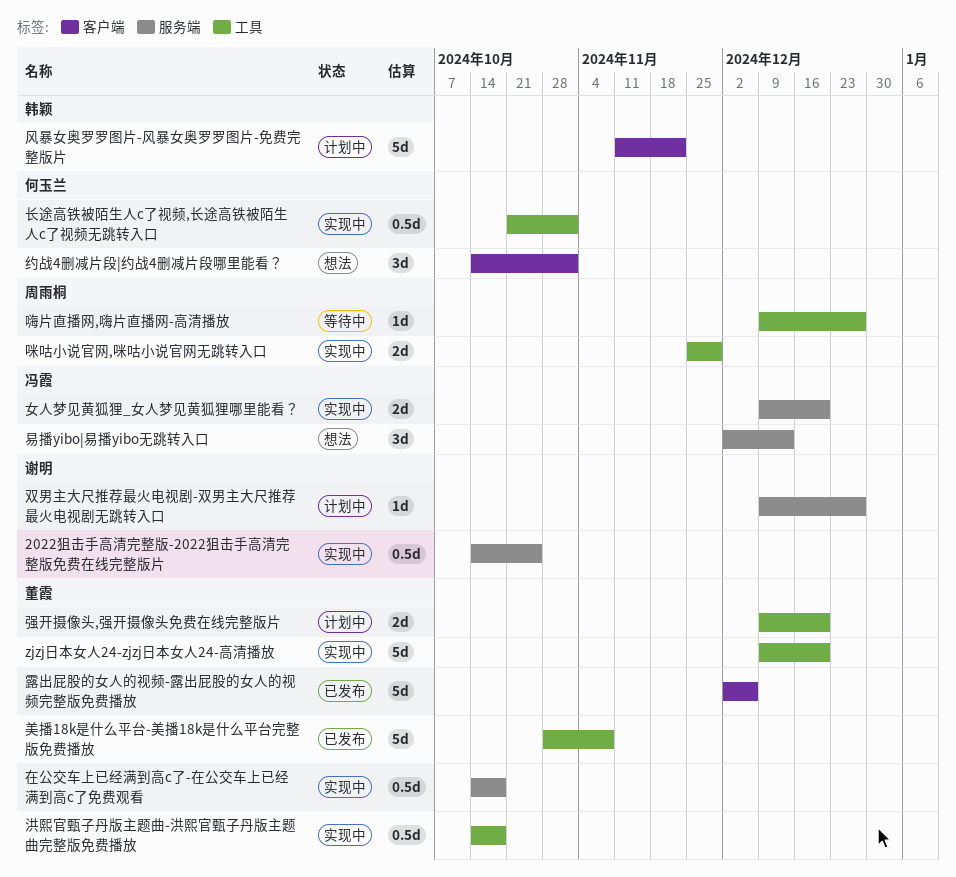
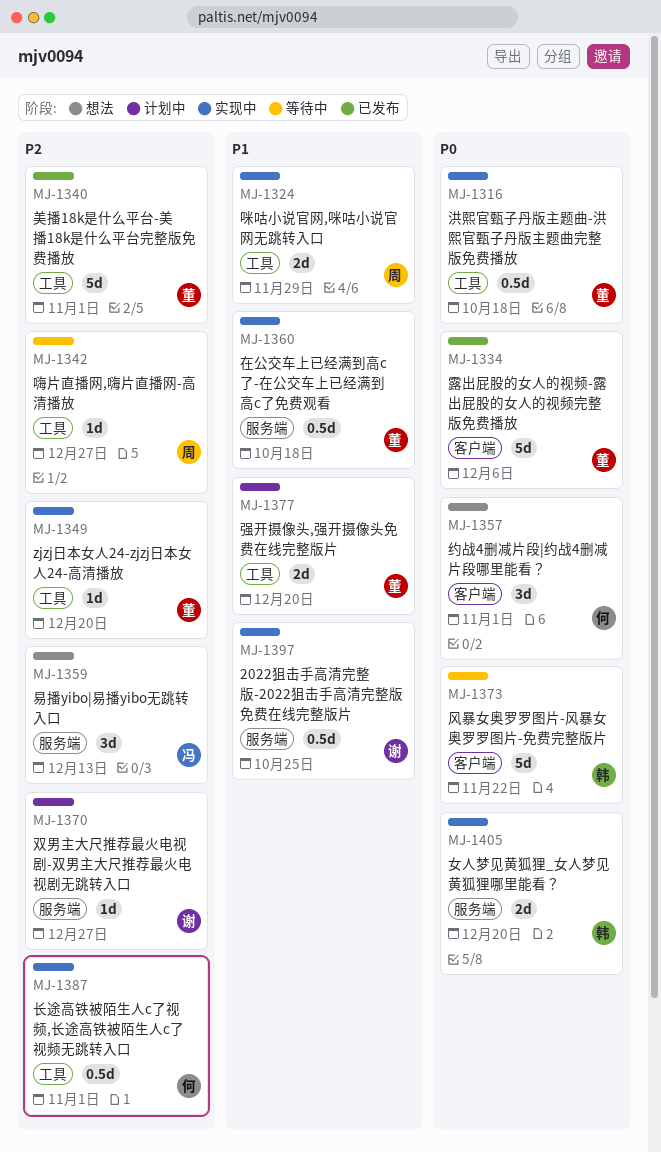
zjzj日本女人24-zjzj日本女人24-高清播放, estimate: 5d -> 1d
女人梦见黄狐狸_女人梦见黄狐狸哪里能看？, owner: 冯霞 -> 韩颖
美播18k是什么平台-美播18k是什么平台完整版免费播放, due: Nov 8 -> Nov 1
风暴女奥罗罗图片-风暴女奥罗罗图片-免费完整版片, status: 计划中 -> 等待中

